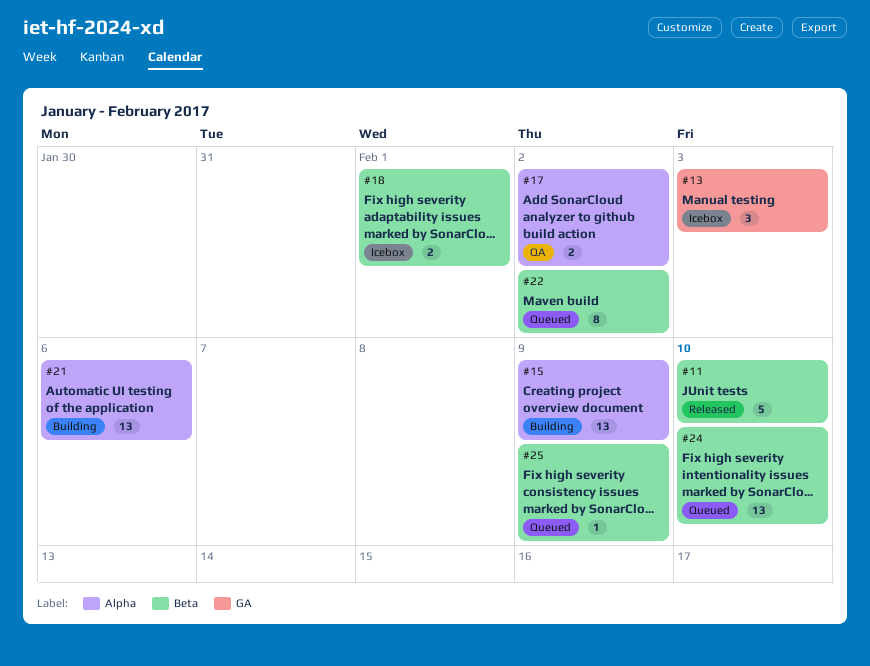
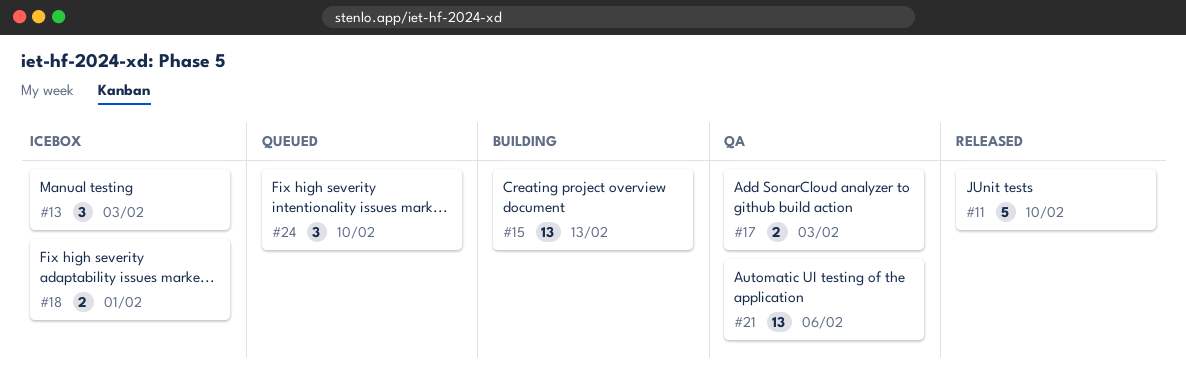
#15, due: Feb 9 -> Feb 13
#17, due: Feb 2 -> Feb 3
#21, status: Building -> QA
#22: present -> none
#24, estimate: 13 -> 3
#25: present -> none

